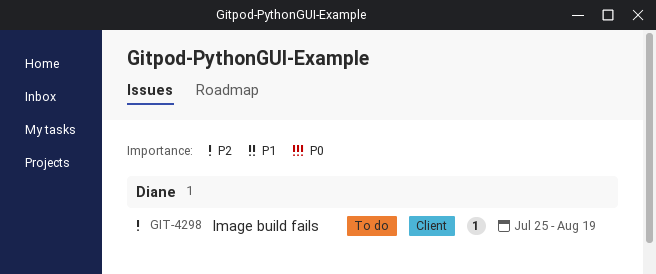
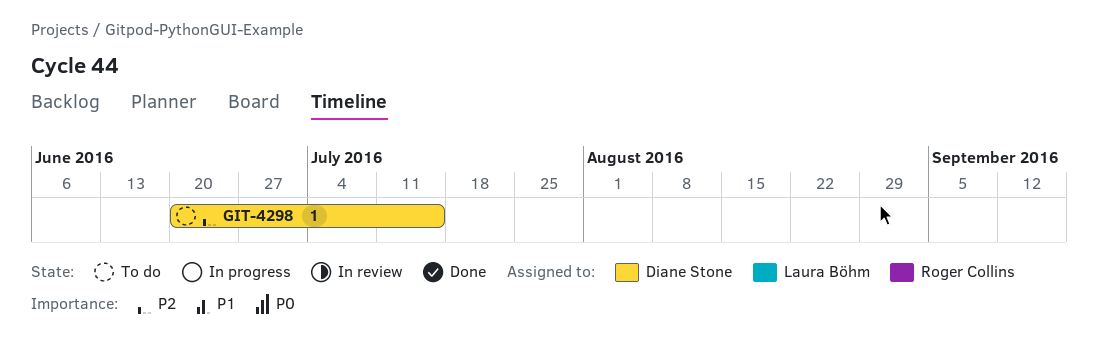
GIT-4298, start: Jul 25 -> Jun 20
GIT-4298, due: Aug 19 -> Jul 15

